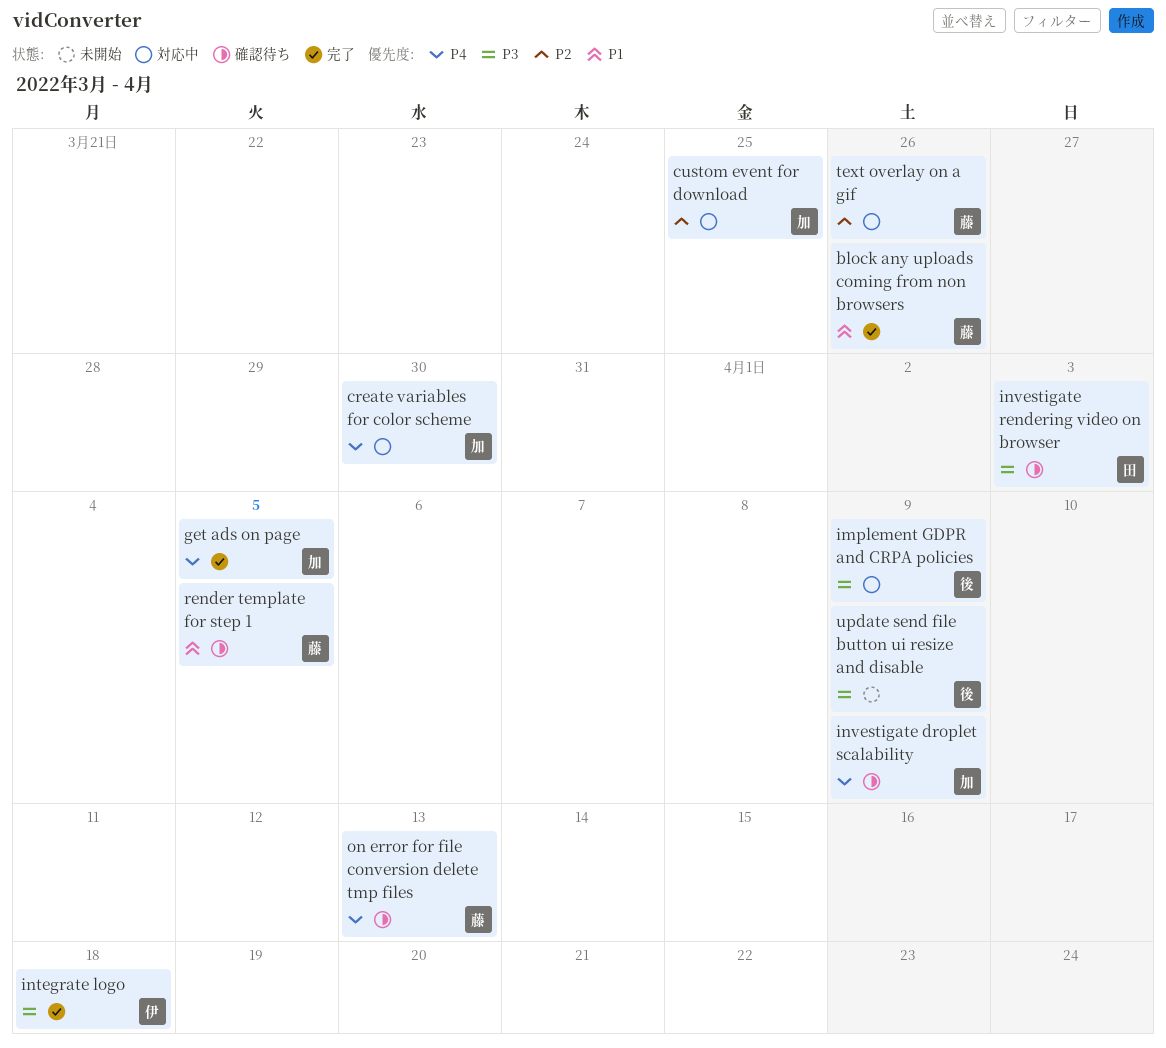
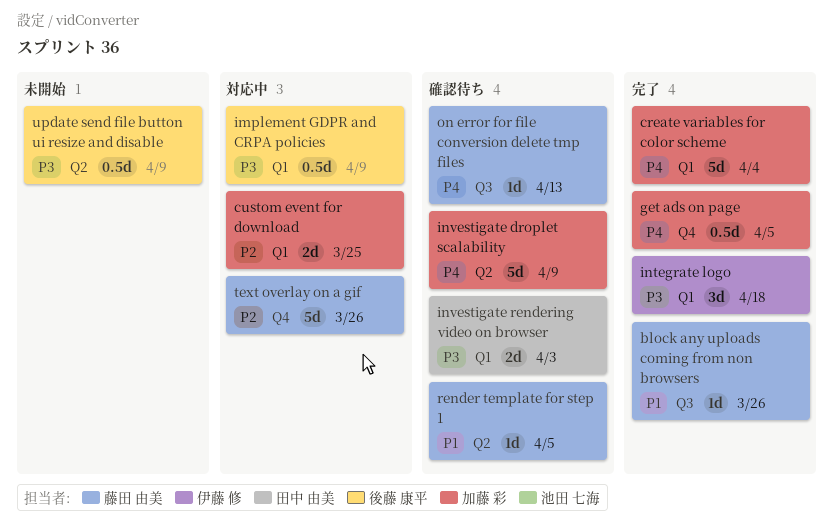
create variables for color scheme, status: 対応中 -> 完了
create variables for color scheme, due: Mar 30 -> Apr 4

